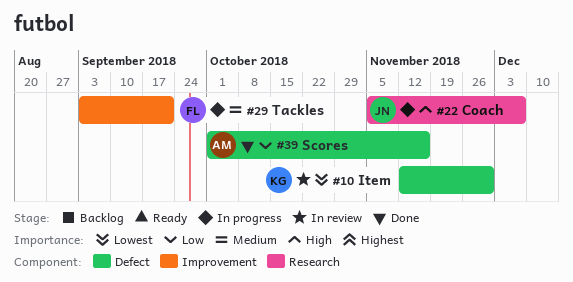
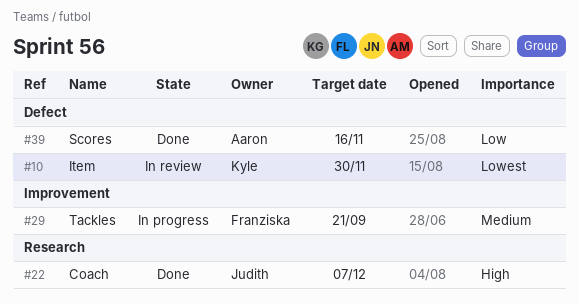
#22, status: In progress -> Done

